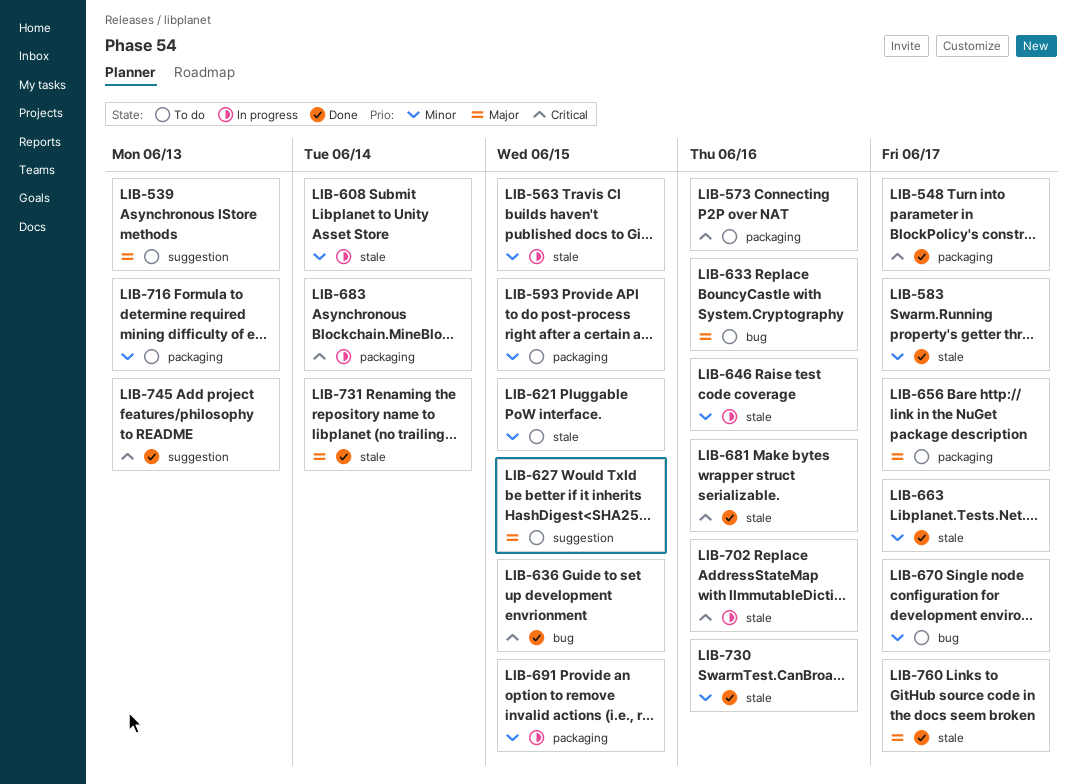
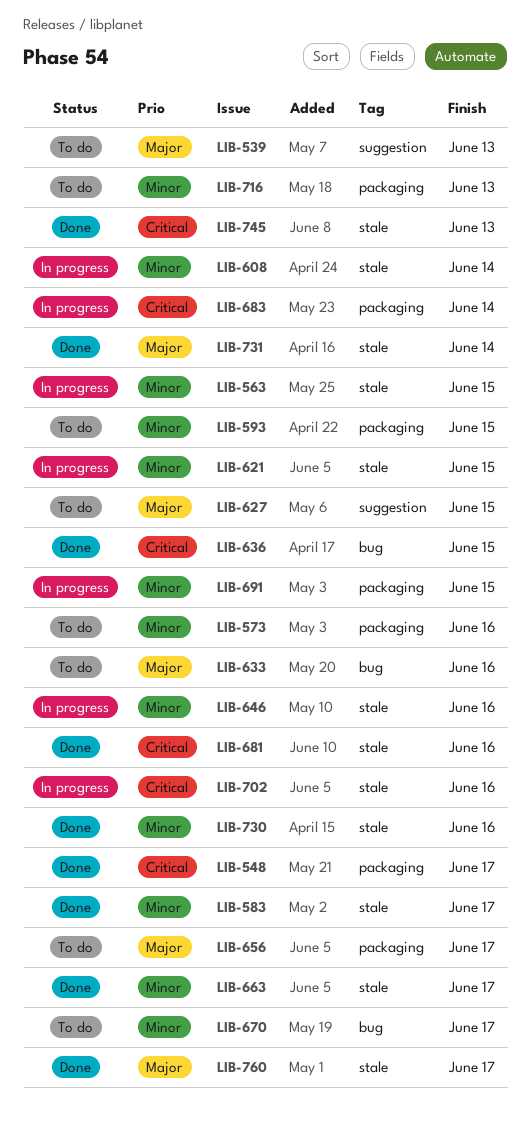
LIB-573, priority: Critical -> Minor
LIB-621, status: To do -> In progress
LIB-745, label: suggestion -> stale

